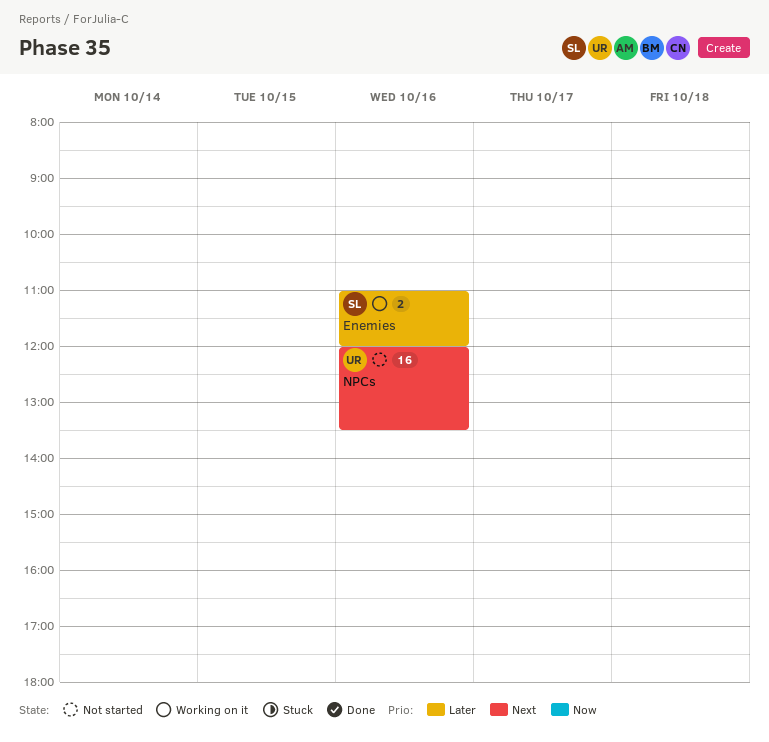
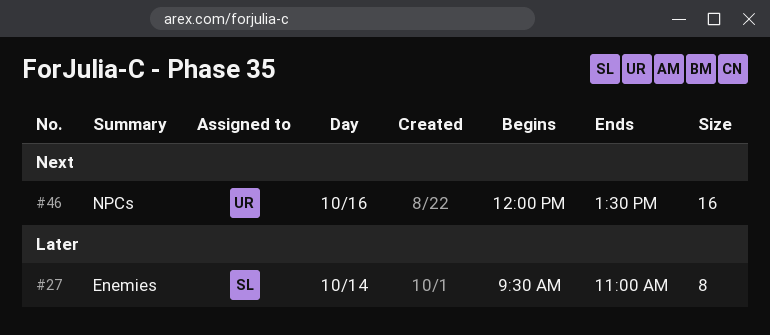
Enemies, estimate: 2 -> 8
Enemies, day: Oct 16 -> Oct 14
Enemies, begins: 11:00 -> 09:30
Enemies, ends: 12:00 -> 11:00

